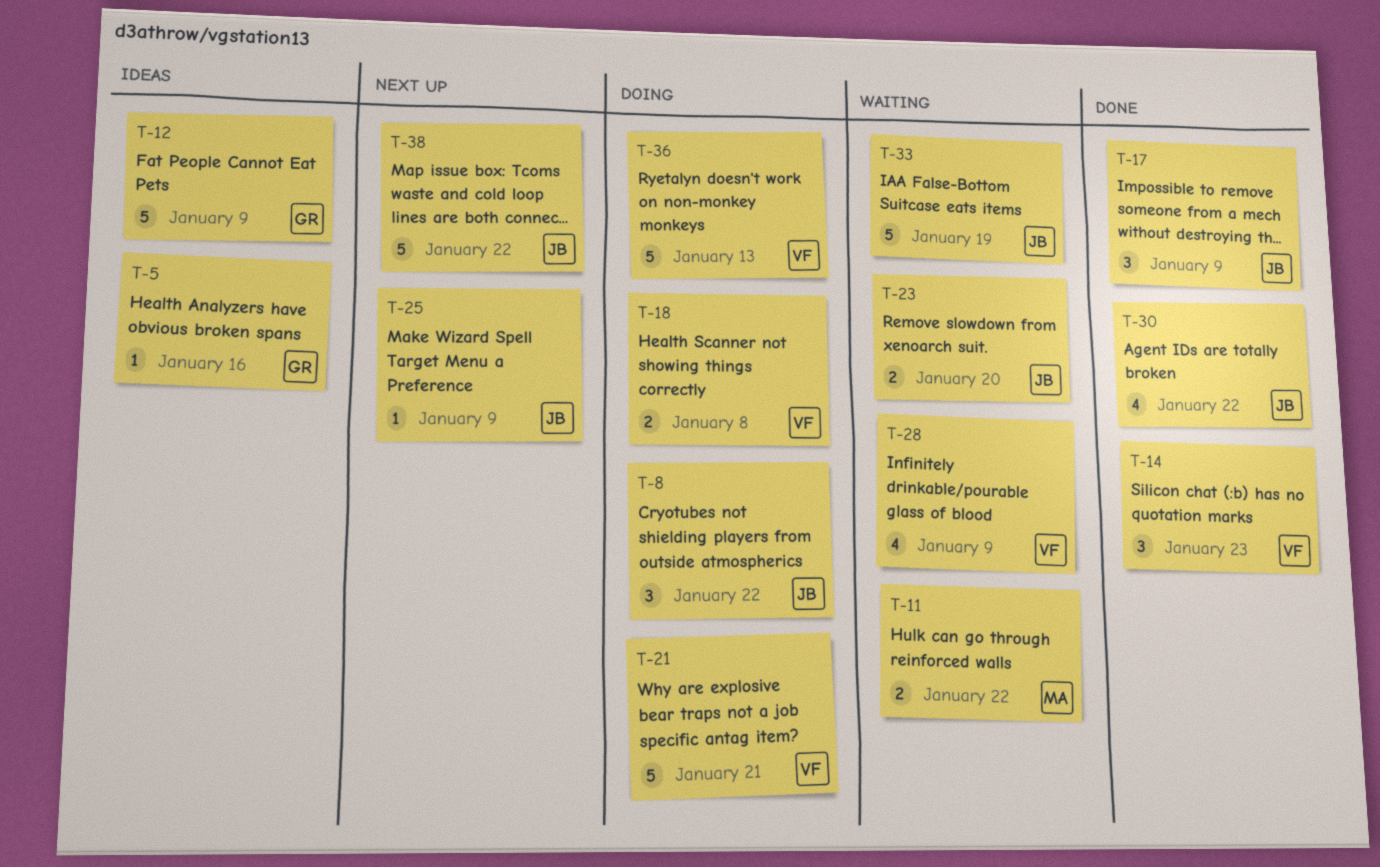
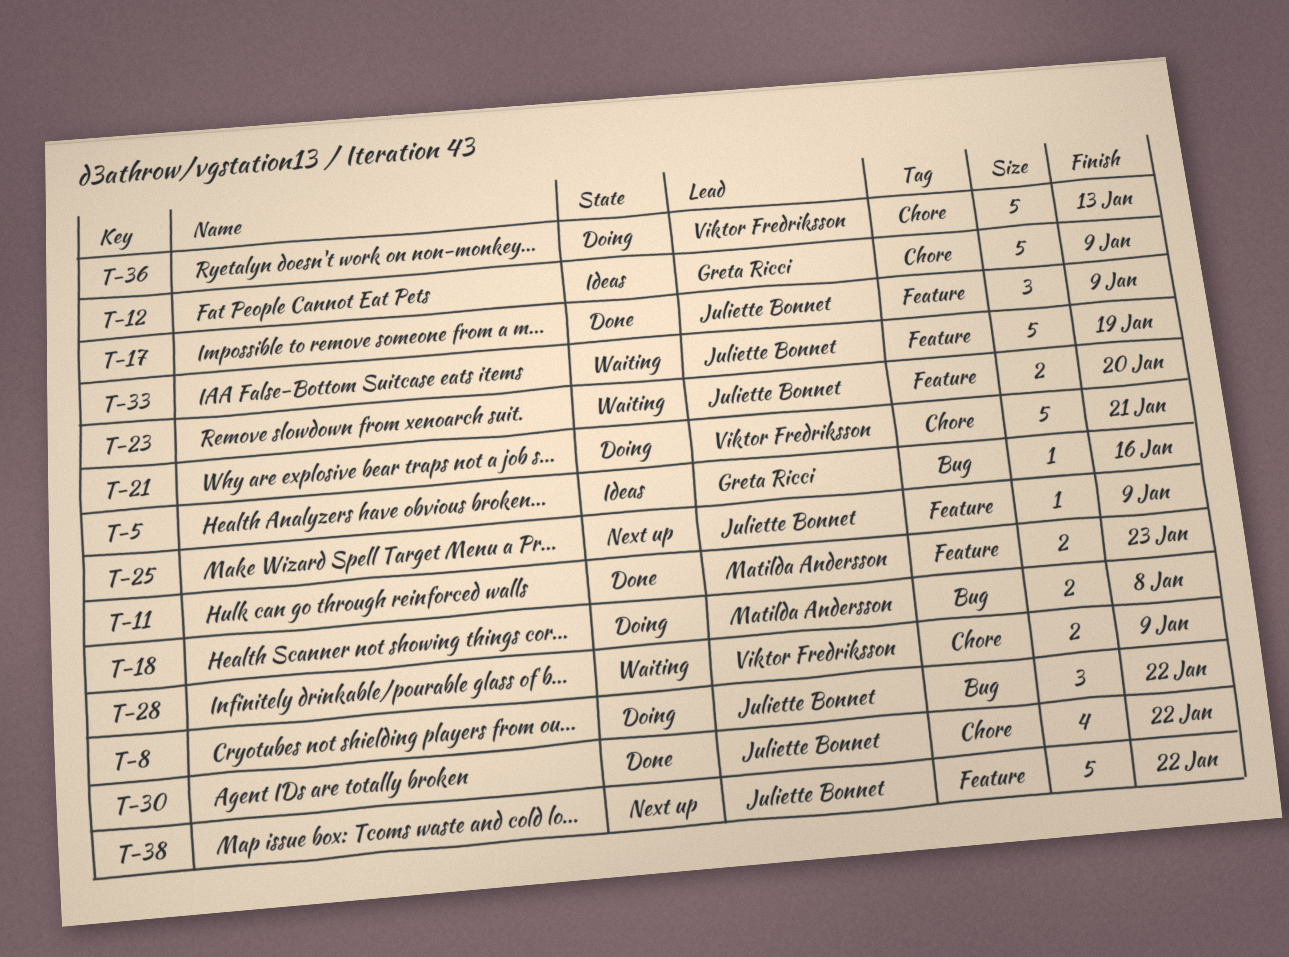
T-11, status: Waiting -> Done
T-11, due: Jan 22 -> Jan 23
T-14: present -> none
T-18, owner: Viktor Fredriksson -> Matilda Andersson
T-28, estimate: 4 -> 2

